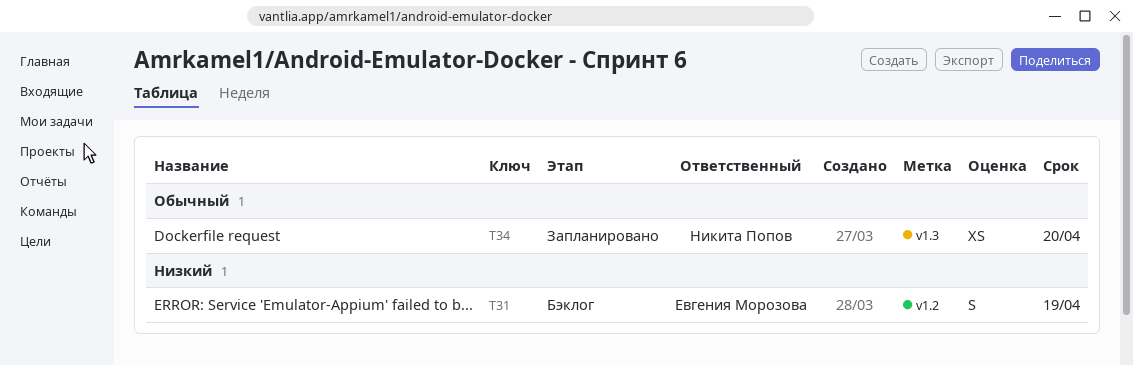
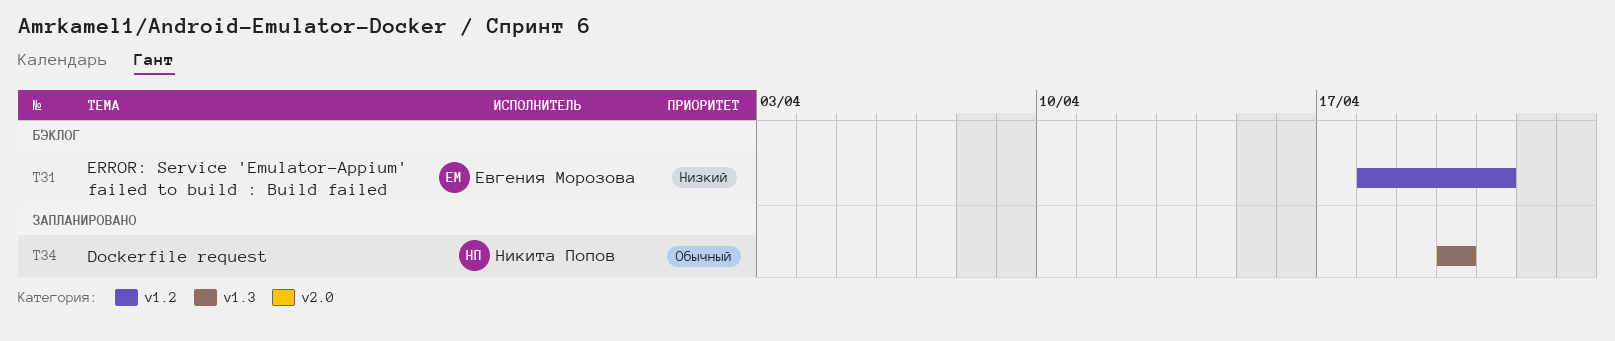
T31, due: Apr 19 -> Apr 21

